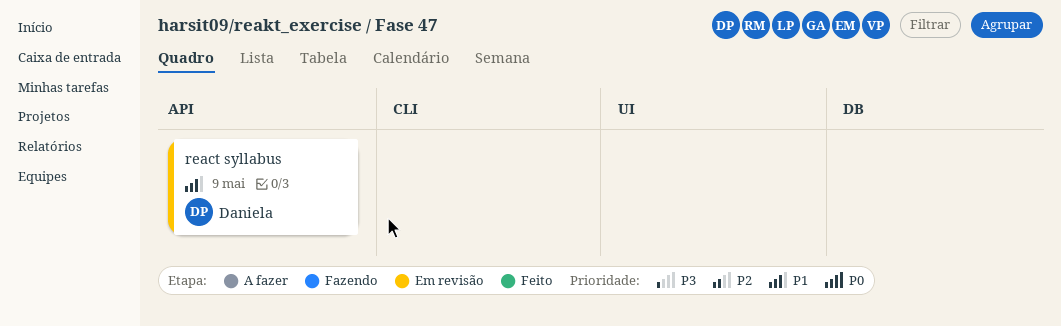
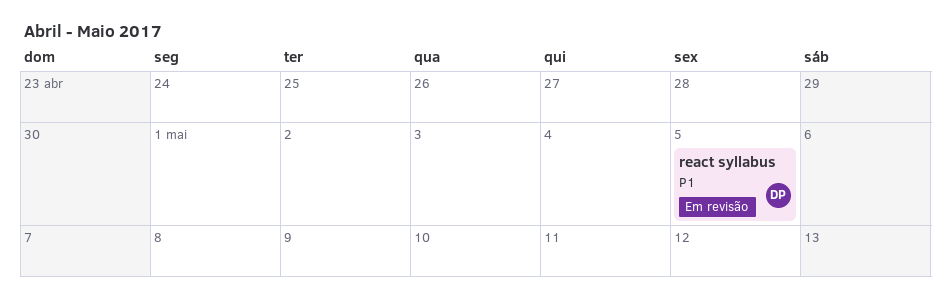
react syllabus, due: May 9 -> May 5

